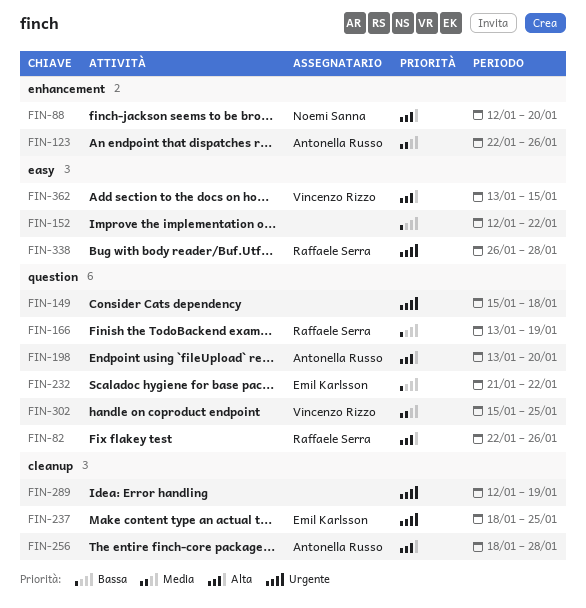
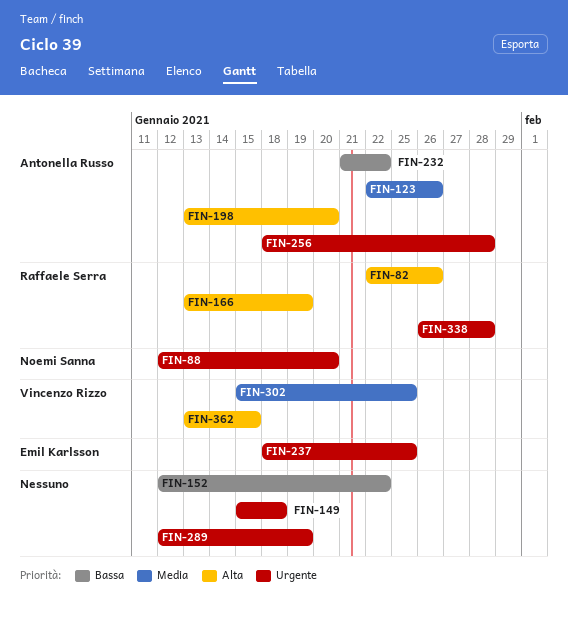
FIN-88, priority: Alta -> Urgente
FIN-166, priority: Bassa -> Alta
FIN-232, owner: Emil Karlsson -> Antonella Russo
FIN-256, priority: Alta -> Urgente

